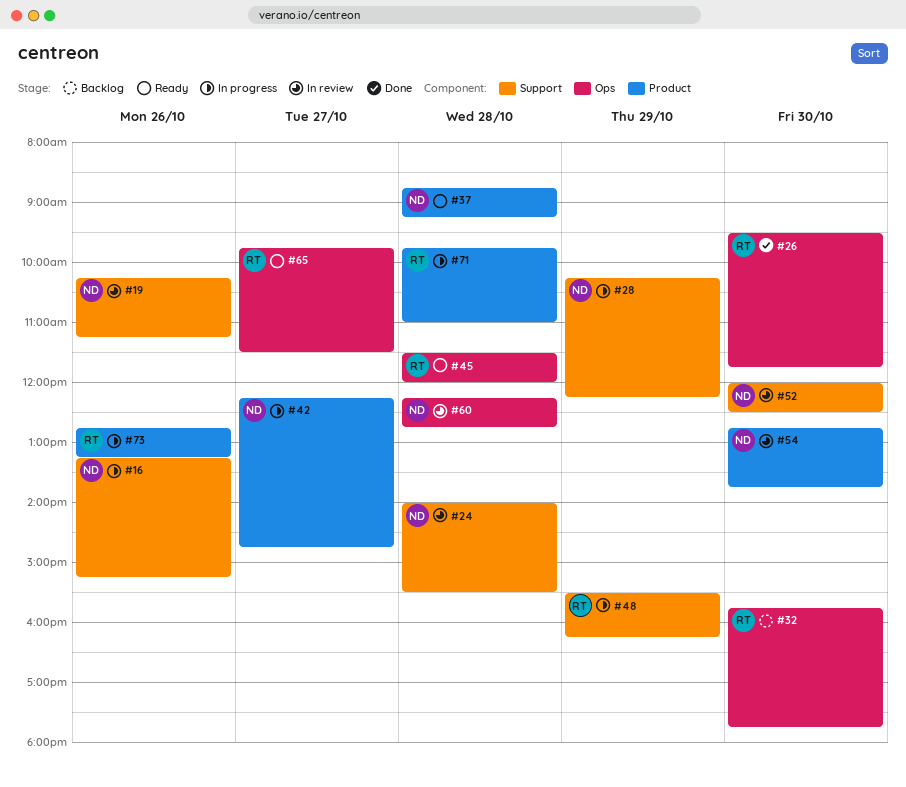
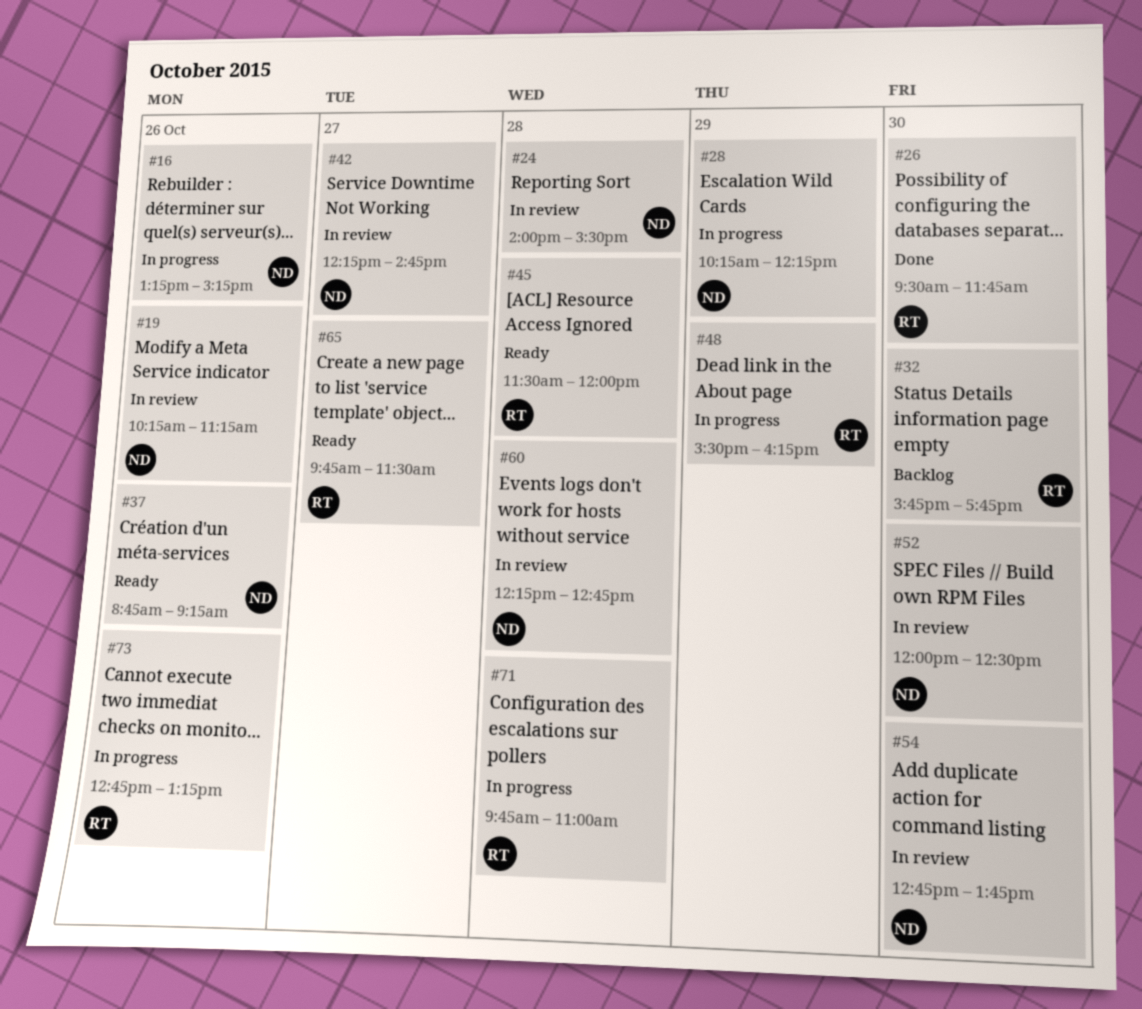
#37, day: Oct 28 -> Oct 26
#42, status: In progress -> In review

